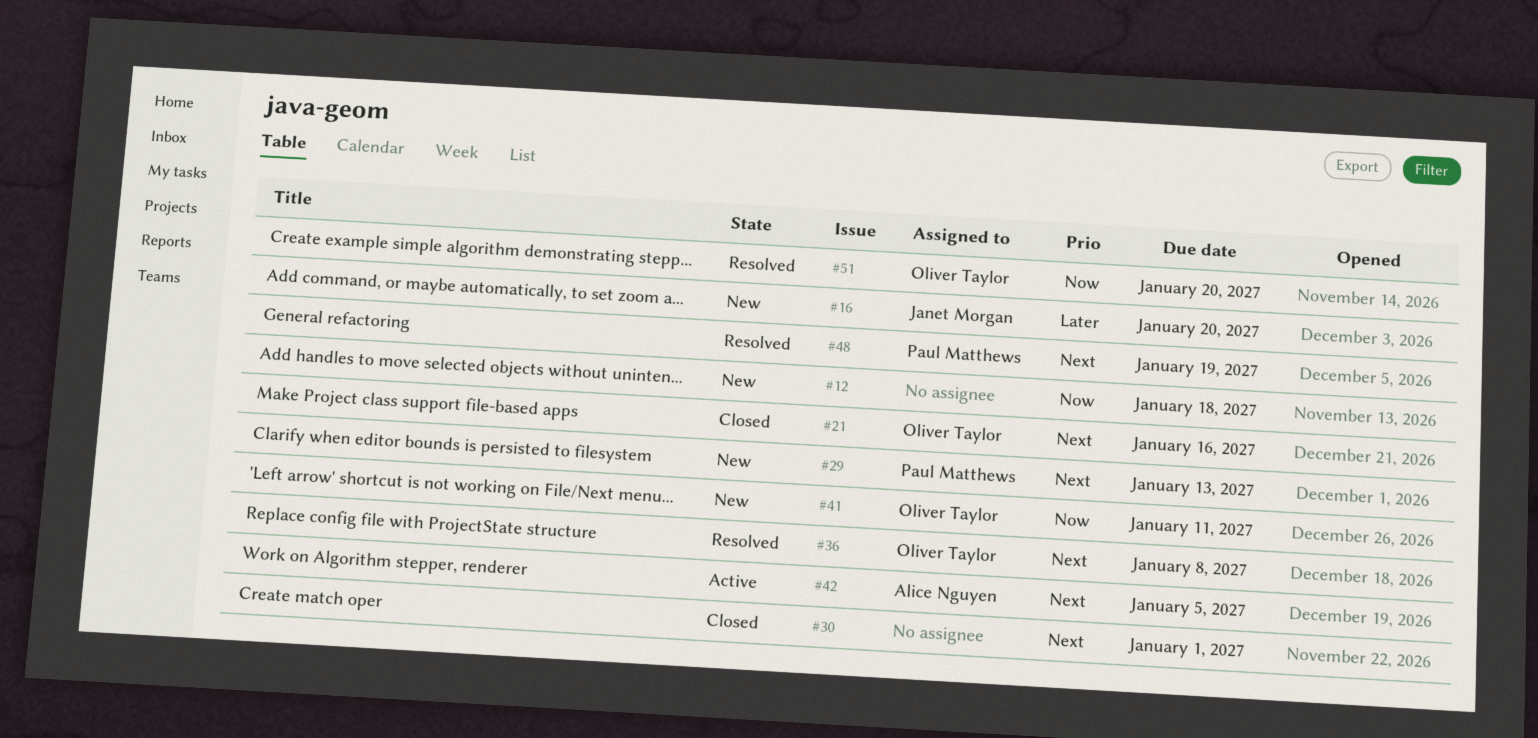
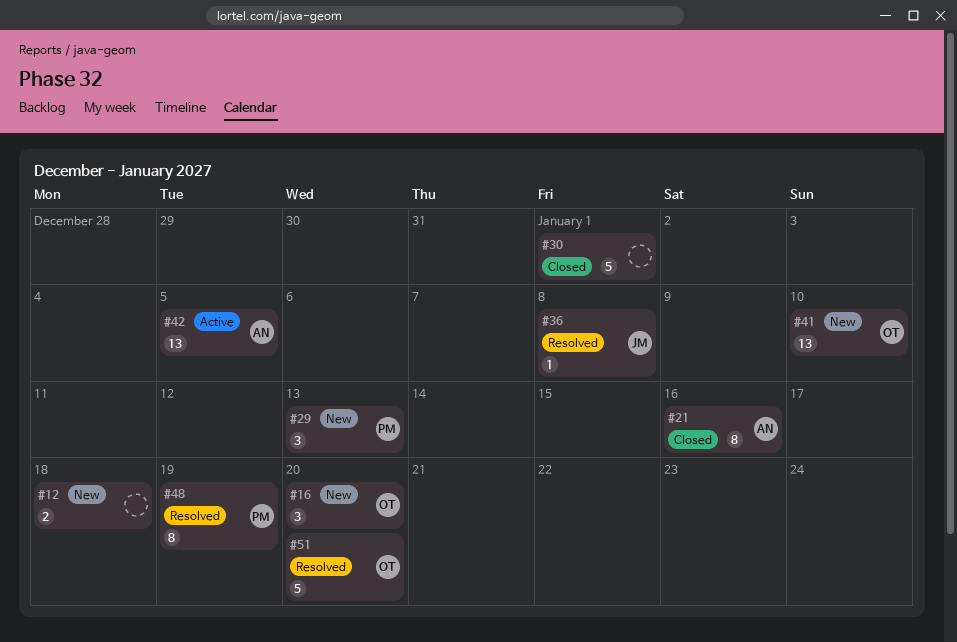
#16, owner: Janet Morgan -> Oliver Taylor
#21, owner: Oliver Taylor -> Alice Nguyen
#36, owner: Oliver Taylor -> Janet Morgan
#41, due: Jan 11 -> Jan 10

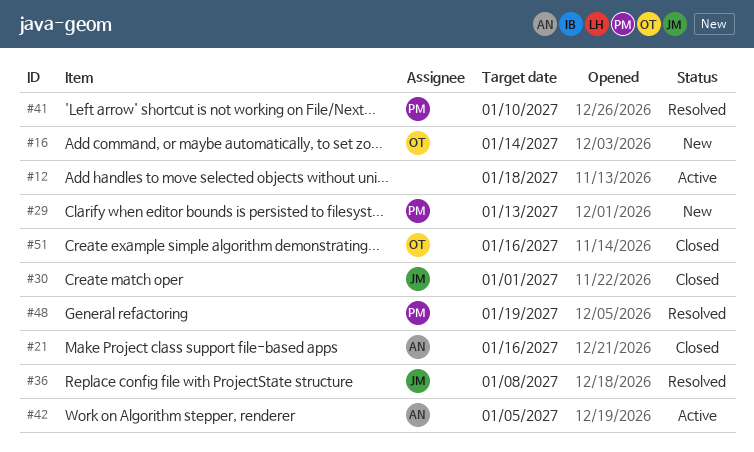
#12, status: New -> Active
#16, due: Jan 20 -> Jan 14
#30, owner: none -> JM
#41, status: New -> Resolved
#41, owner: OT -> PM
#51, status: Resolved -> Closed
#51, due: Jan 20 -> Jan 16

